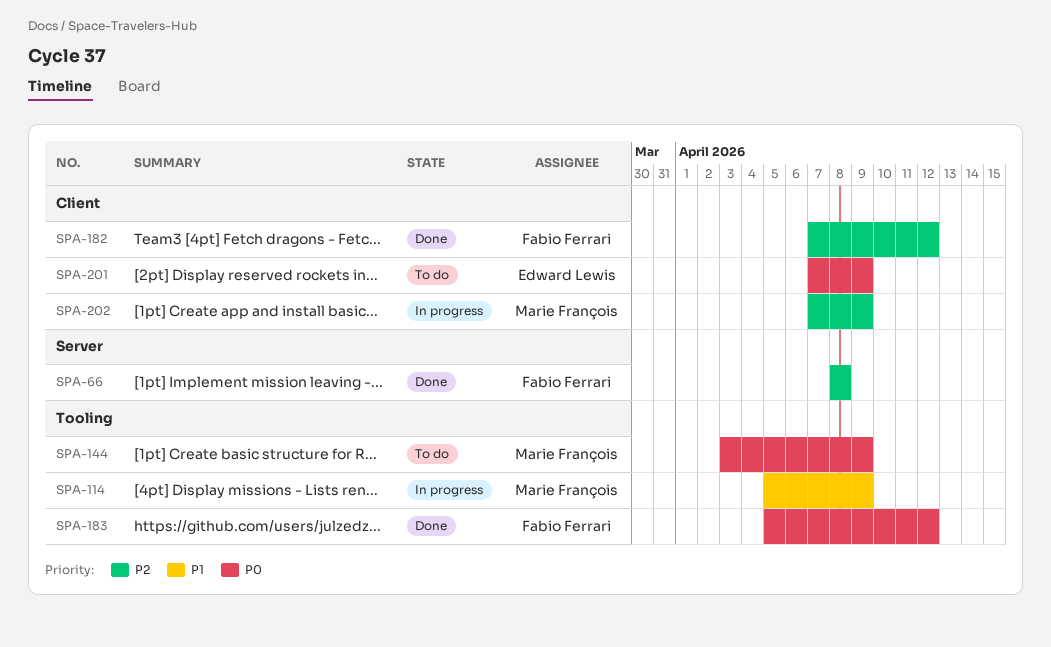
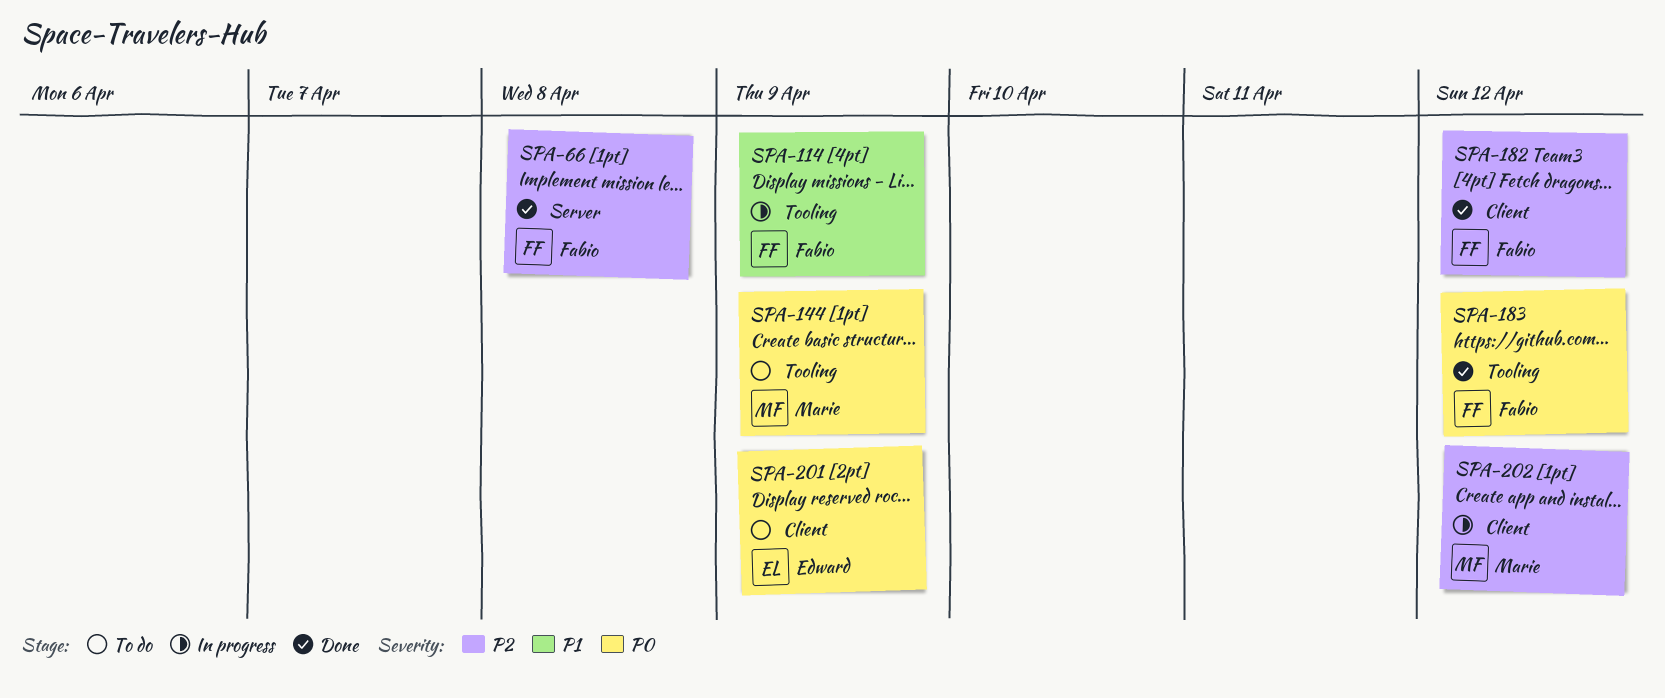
SPA-114, owner: Marie François -> Fabio Ferrari
SPA-202, due: Apr 9 -> Apr 12

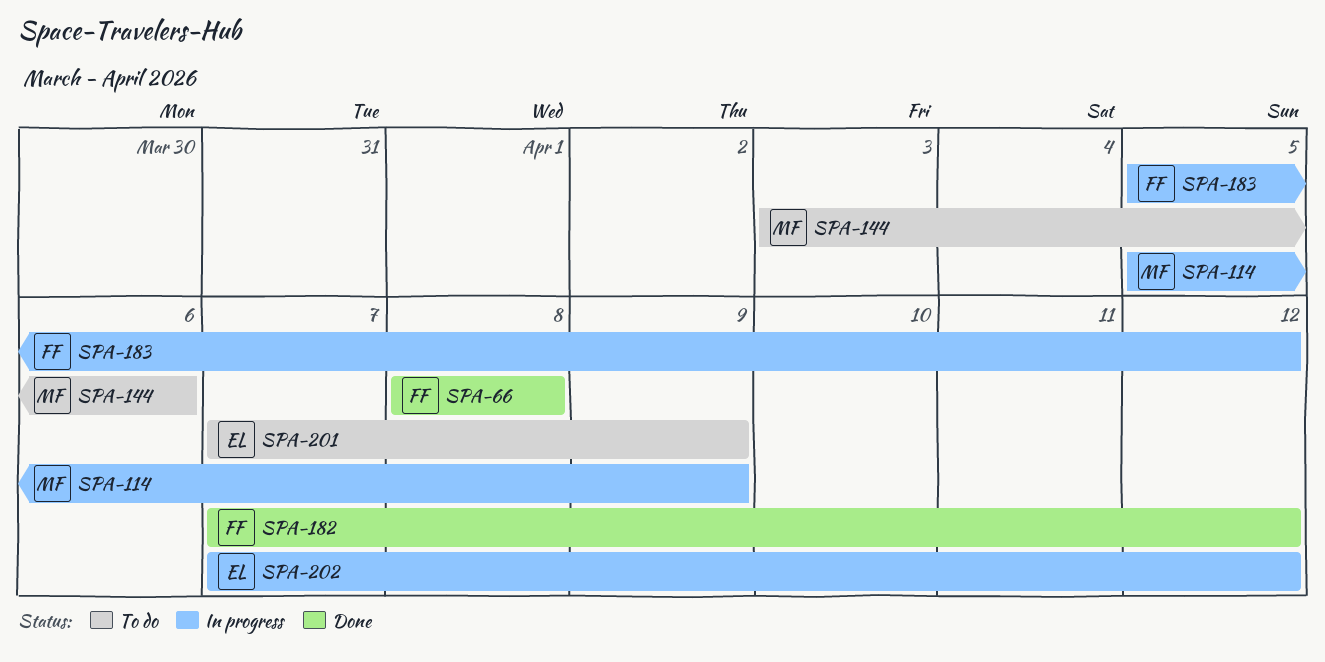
SPA-114, owner: Fabio -> Marie
SPA-144, due: Apr 9 -> Apr 6
SPA-183, status: Done -> In progress
SPA-202, owner: Marie -> Edward

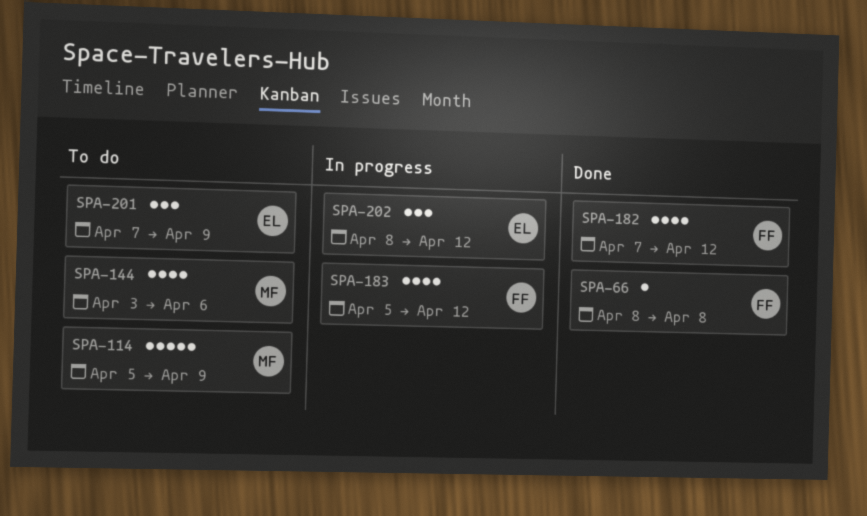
SPA-114, status: In progress -> To do
SPA-202, start: Apr 7 -> Apr 8

